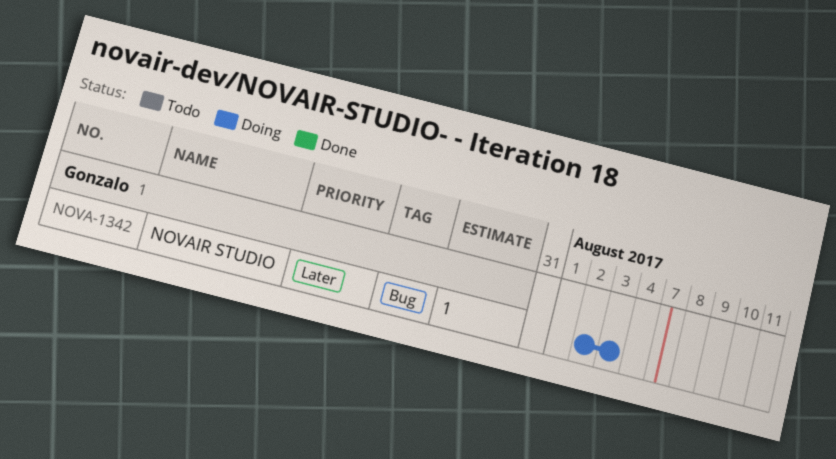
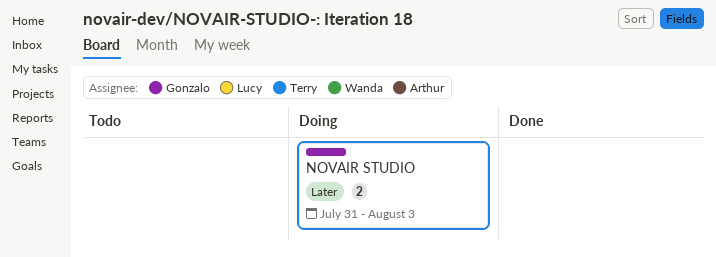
NOVAIR STUDIO, estimate: 1 -> 2
NOVAIR STUDIO, start: Aug 2 -> Jul 31

